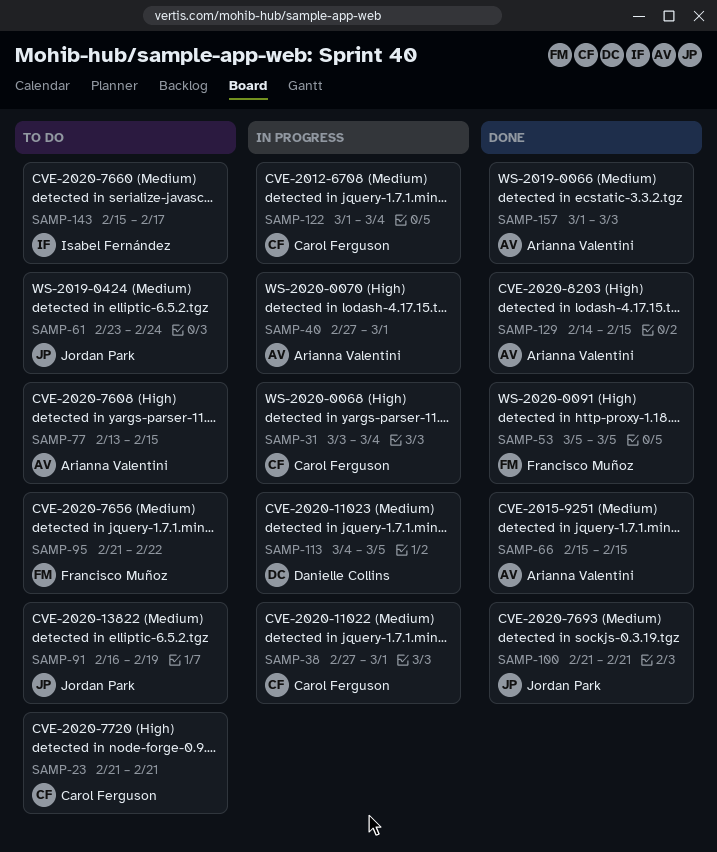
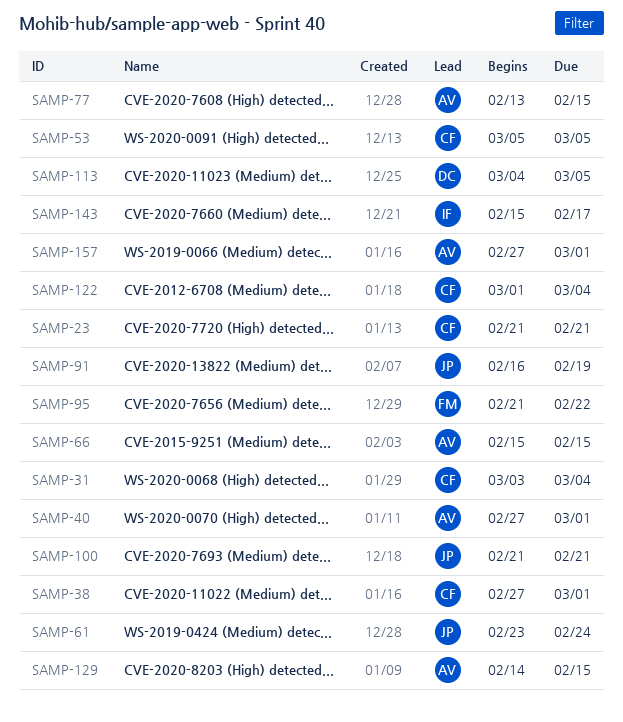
SAMP-53, owner: Francisco Muñoz -> Carol Ferguson
SAMP-157, start: Mar 1 -> Feb 27
SAMP-157, due: Mar 3 -> Mar 1

